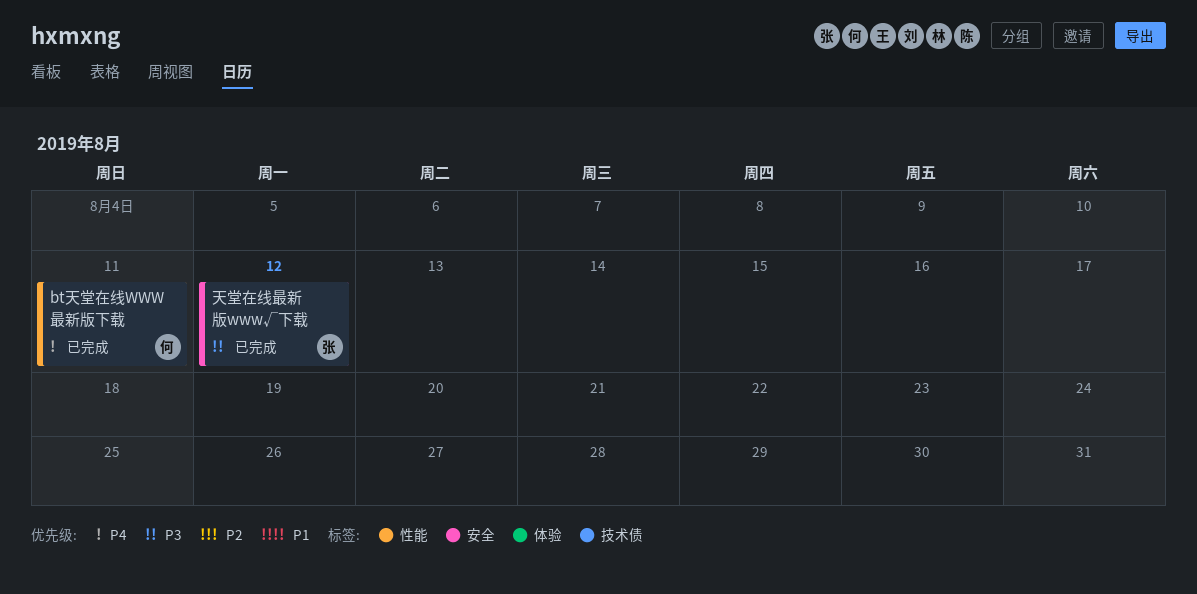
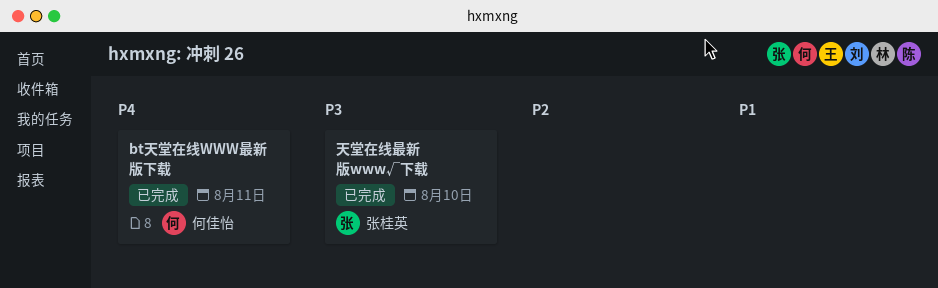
天堂在线最新版www√下载, due: Aug 12 -> Aug 10

